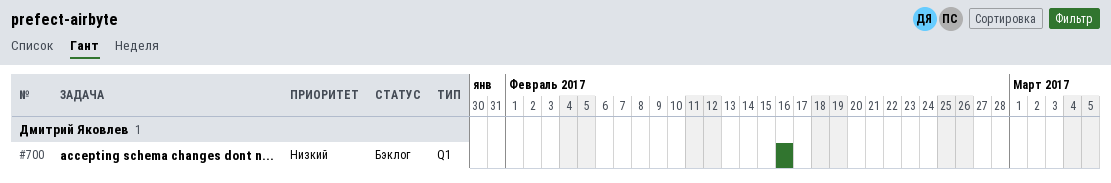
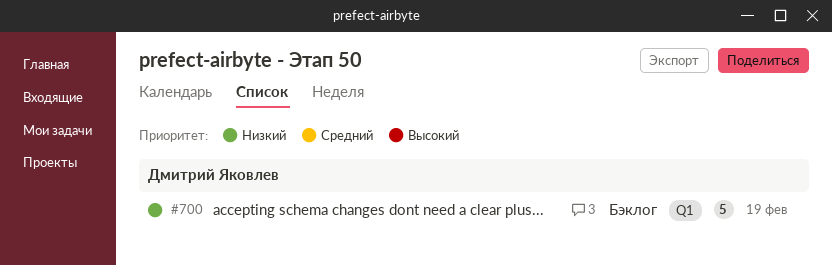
#700, due: Feb 16 -> Feb 19

